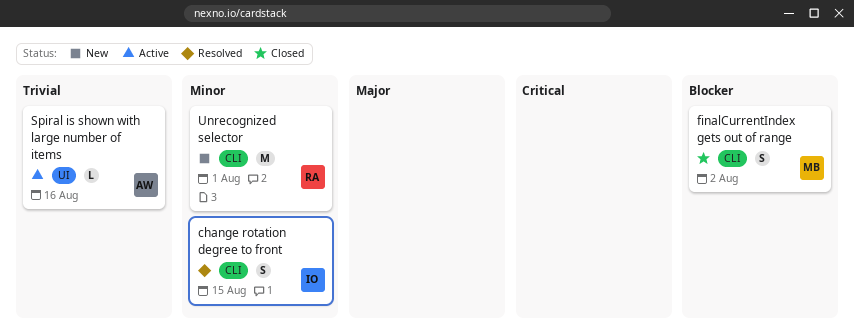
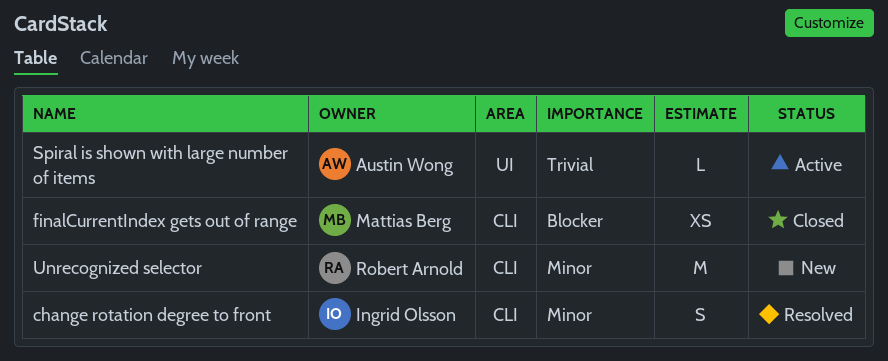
finalCurrentIndex gets out of range, estimate: S -> XS

